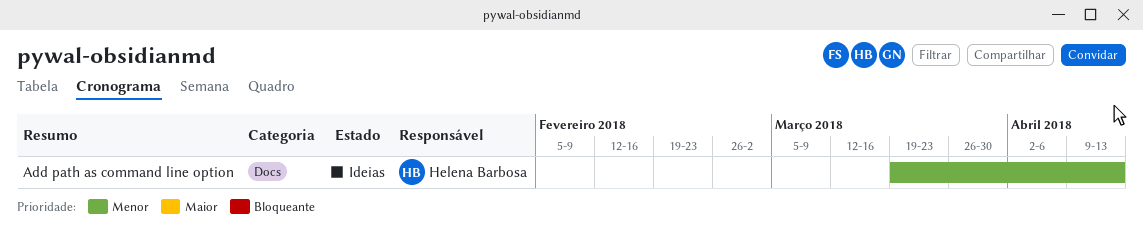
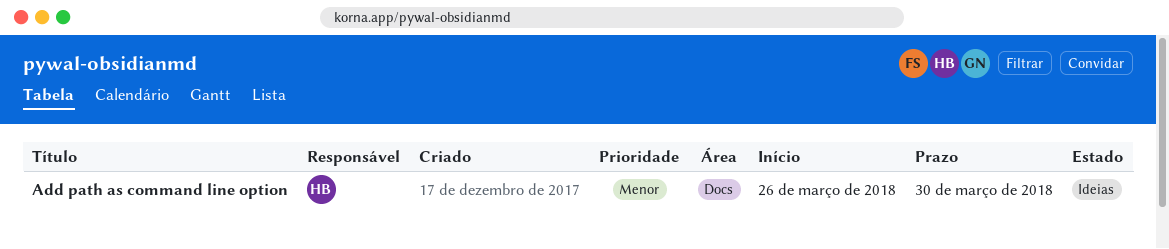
Add path as command line option, start: Mar 19 -> Mar 26
Add path as command line option, due: Apr 13 -> Mar 30

